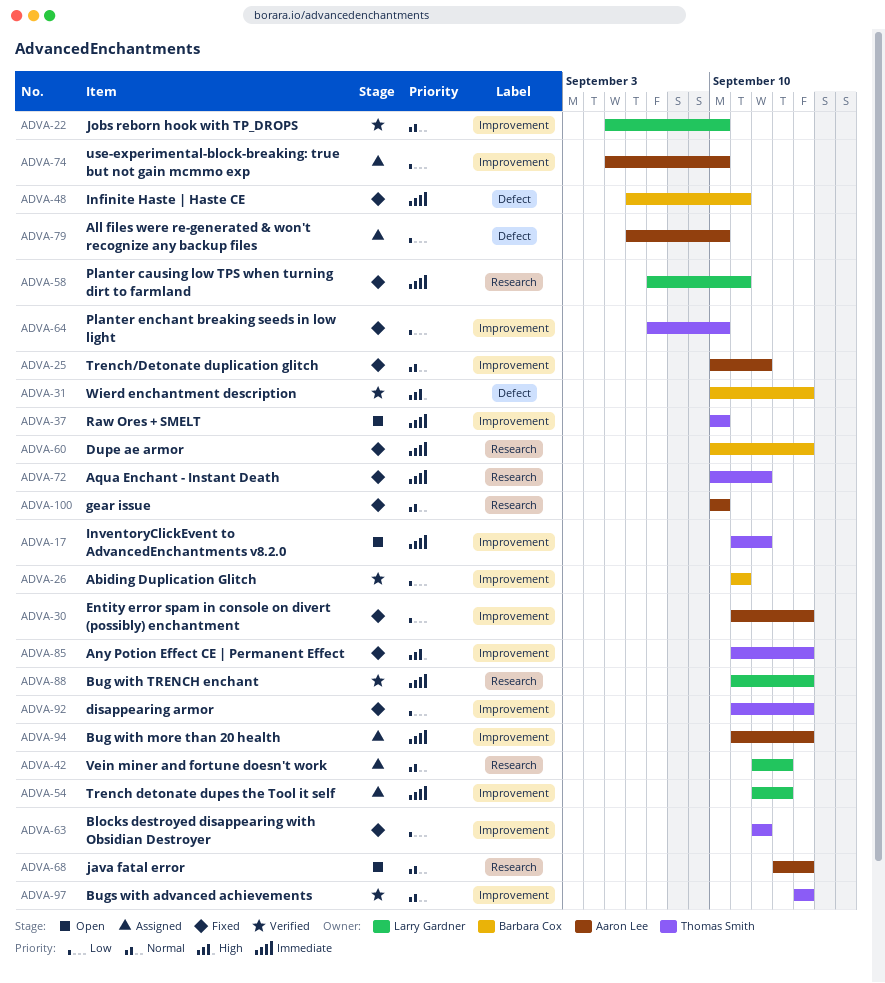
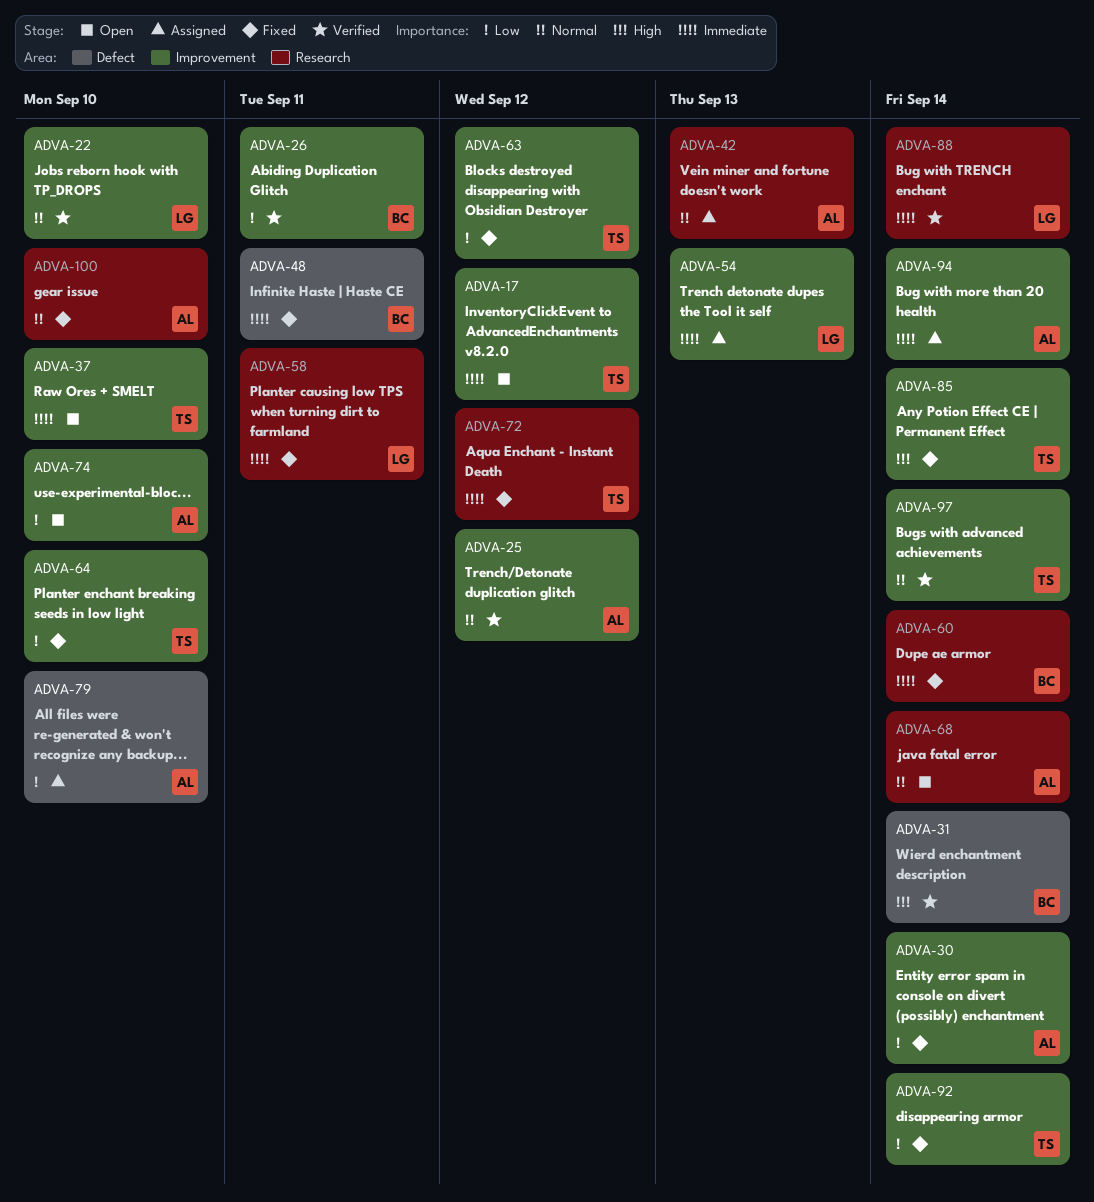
ADVA-25, status: Fixed -> Verified
ADVA-42, owner: Larry Gardner -> Aaron Lee
ADVA-74, status: Assigned -> Open

